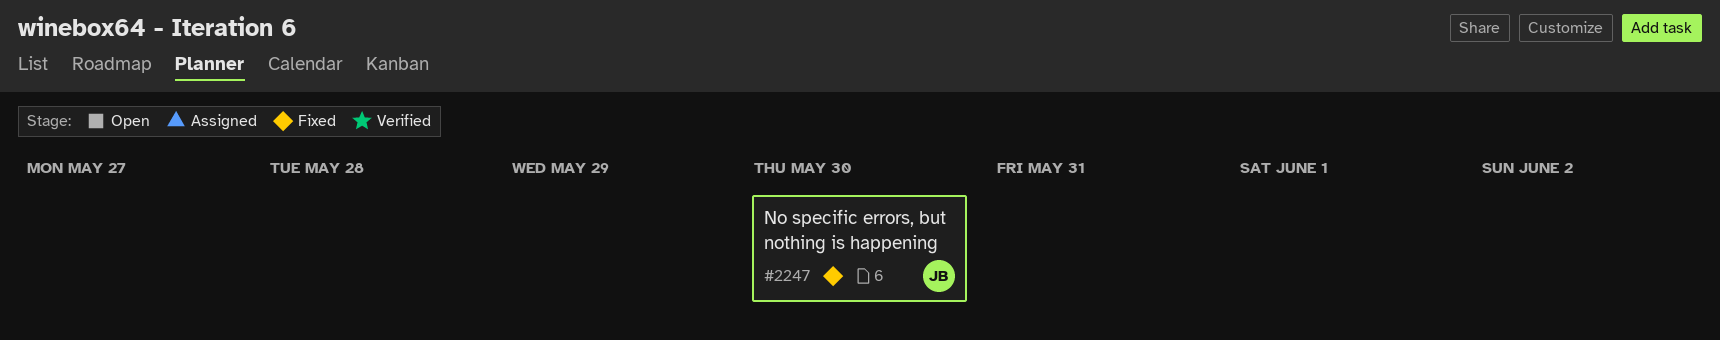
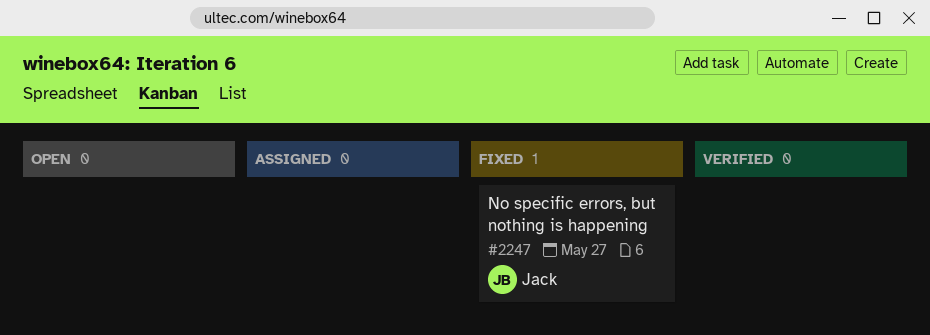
#2247, due: May 30 -> May 27

